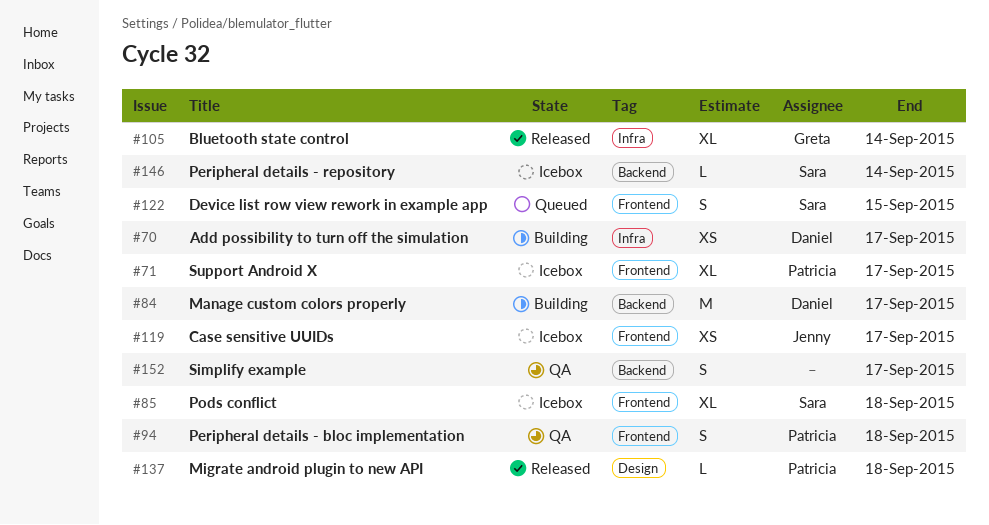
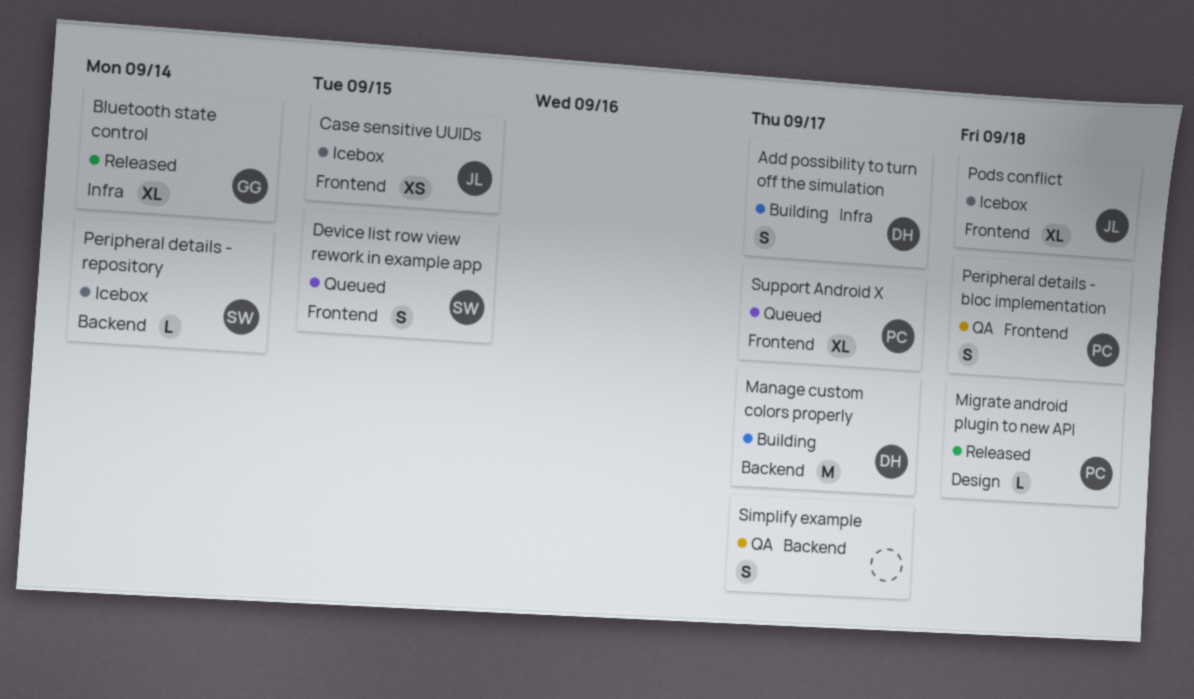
Add possibility to turn off the simulation, estimate: XS -> S
Case sensitive UUIDs, due: Sep 17 -> Sep 15
Pods conflict, owner: Sara -> Jenny
Support Android X, status: Icebox -> Queued

